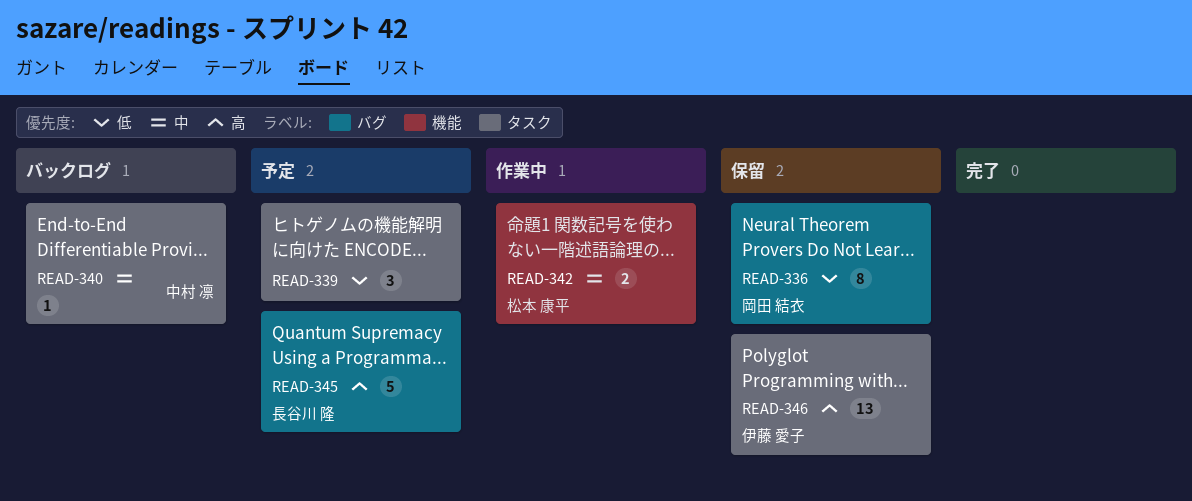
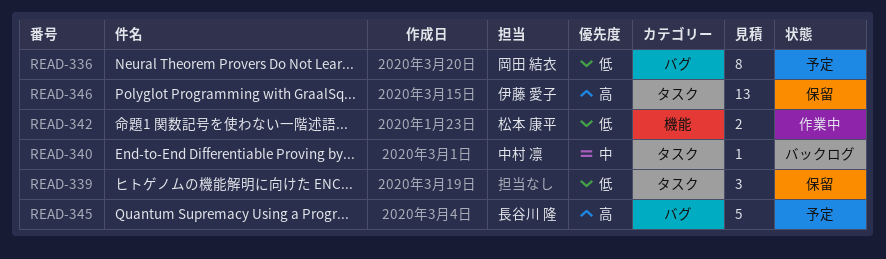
READ-336, status: 保留 -> 予定
READ-339, status: 予定 -> 保留
READ-342, priority: 中 -> 低

